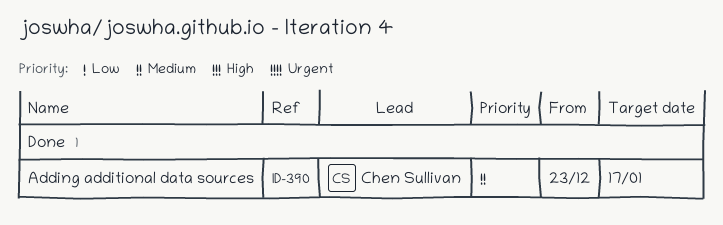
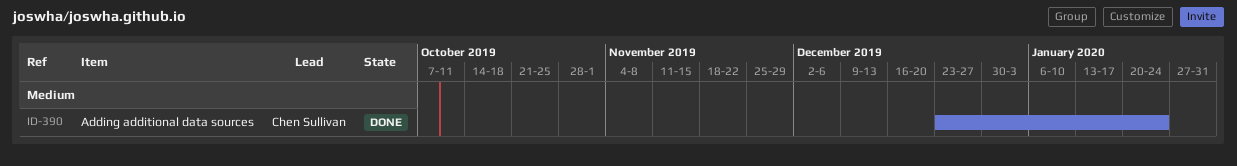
ID-390, due: Jan 17 -> Jan 24

